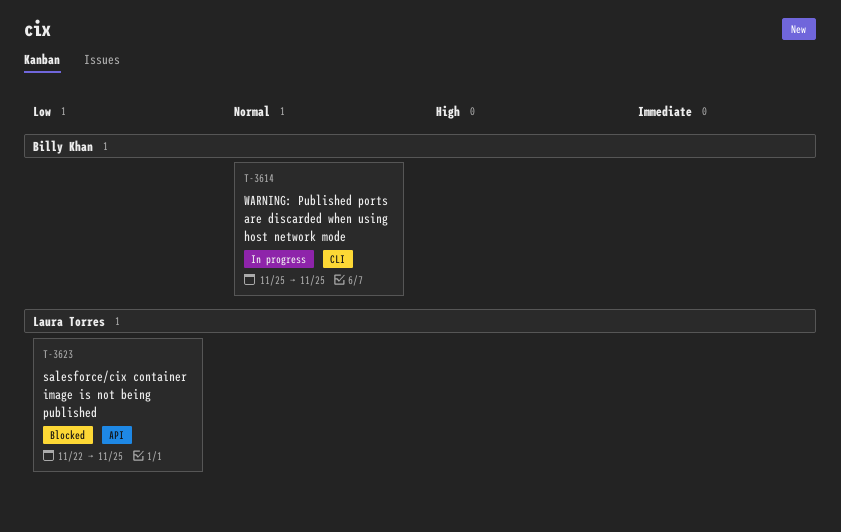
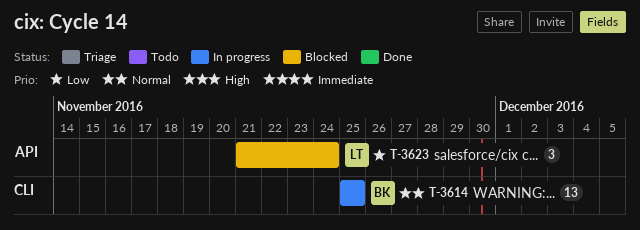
T-3623, start: Nov 22 -> Nov 21
T-3623, due: Nov 25 -> Nov 24

